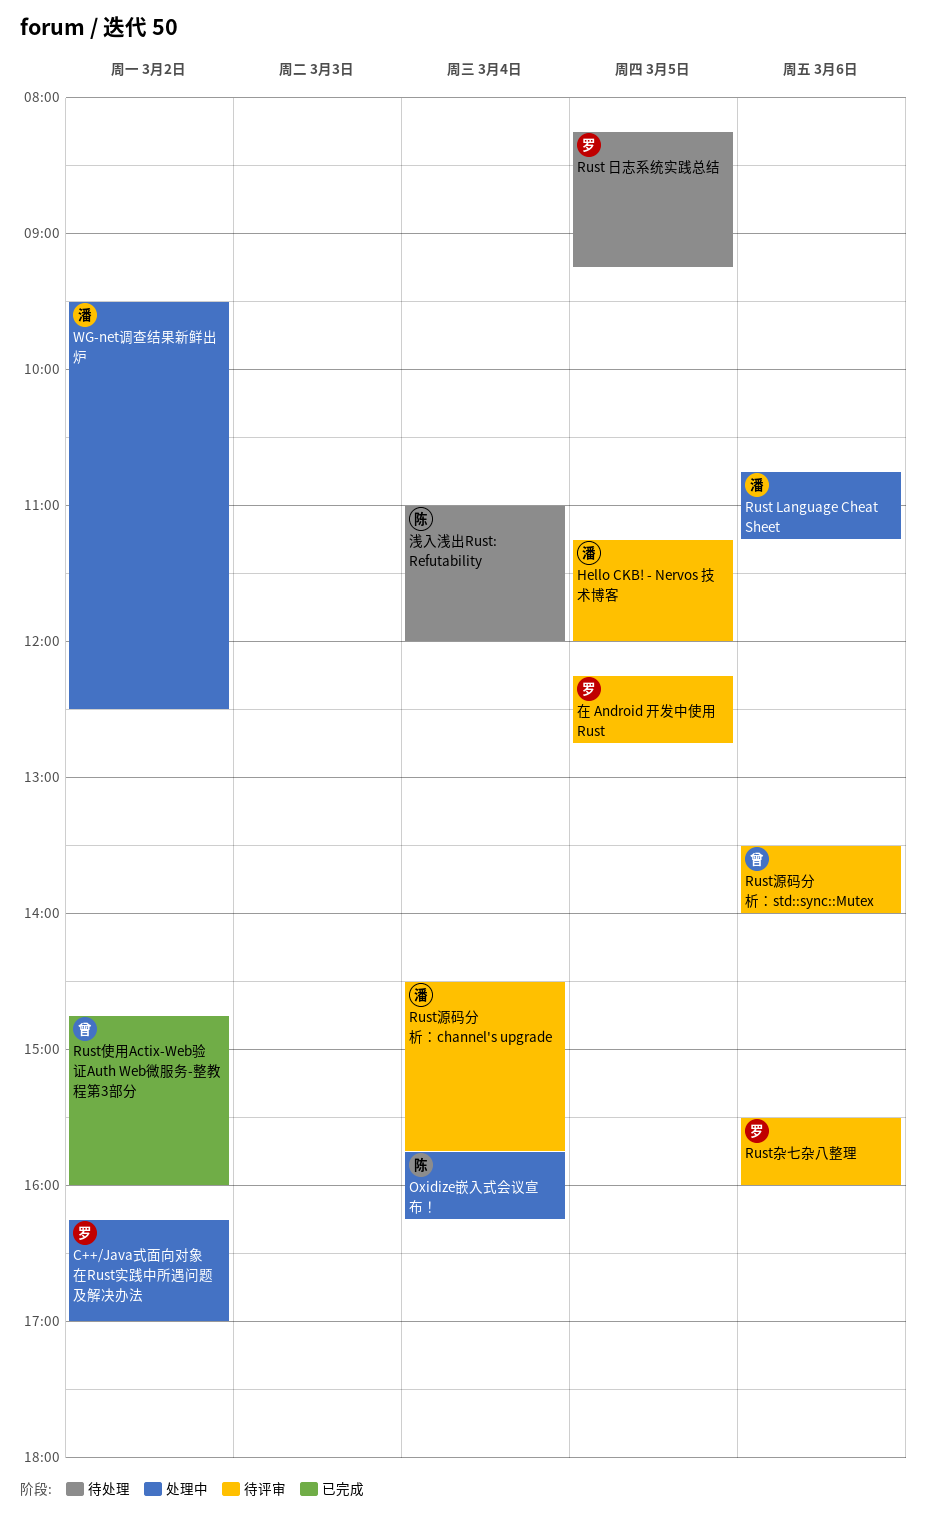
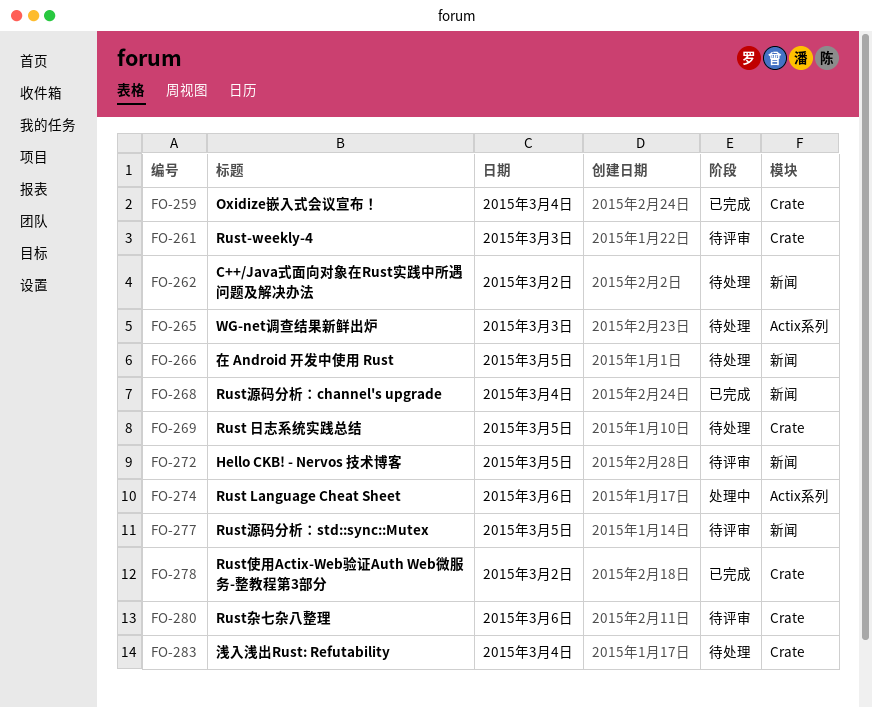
C++/Java式面向对象在Rust实践中所遇问题及解决办法, status: 处理中 -> 待处理
Oxidize嵌入式会议宣布！, status: 处理中 -> 已完成
Rust-weekly-4: none -> present
Rust源码分析：channel's upgrade, status: 待评审 -> 已完成
Rust源码分析：std::sync::Mutex, day: Mar 6 -> Mar 5
WG-net调查结果新鲜出炉, status: 处理中 -> 待处理
WG-net调查结果新鲜出炉, day: Mar 2 -> Mar 3
在 Android 开发中使用 Rust, status: 待评审 -> 待处理

